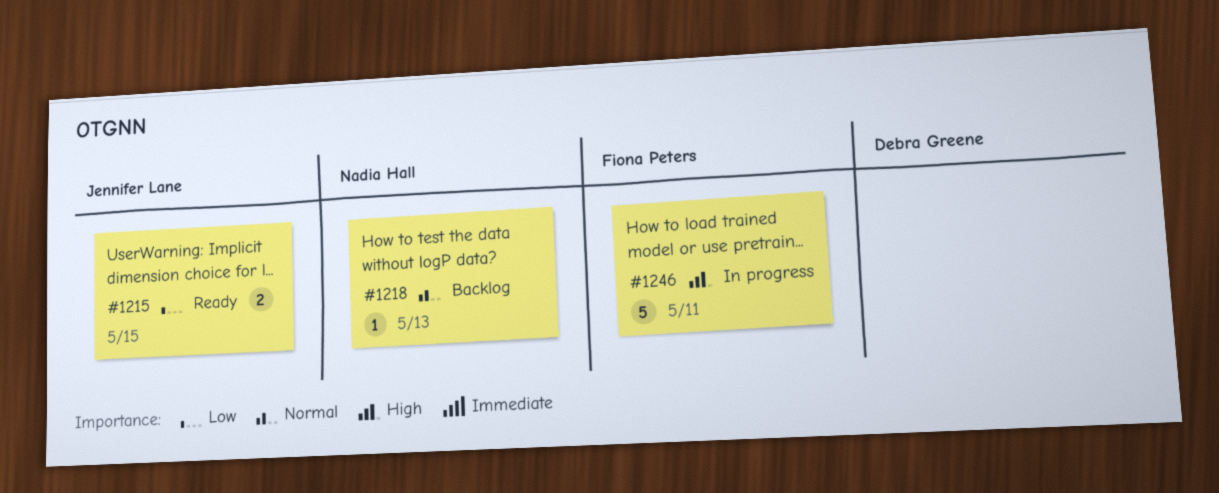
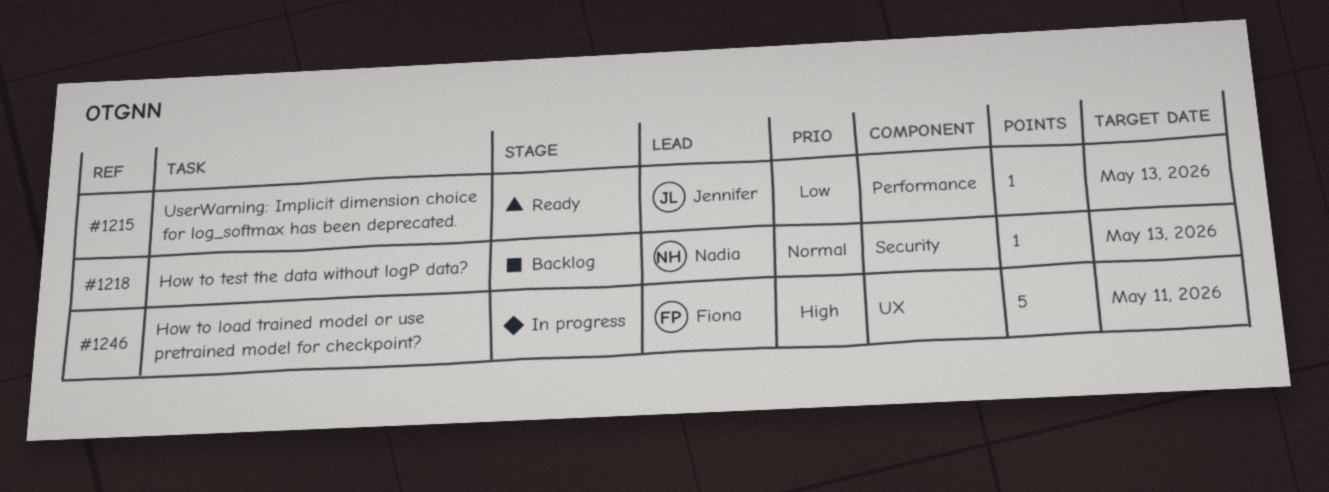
#1215, estimate: 2 -> 1
#1215, due: May 15 -> May 13

